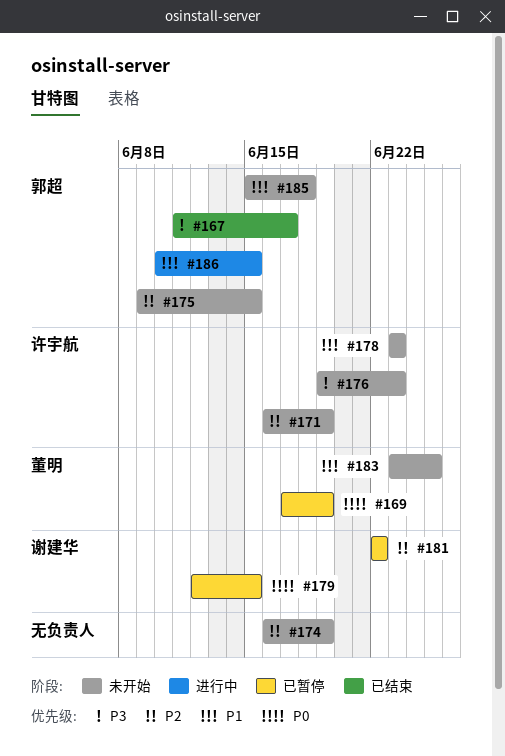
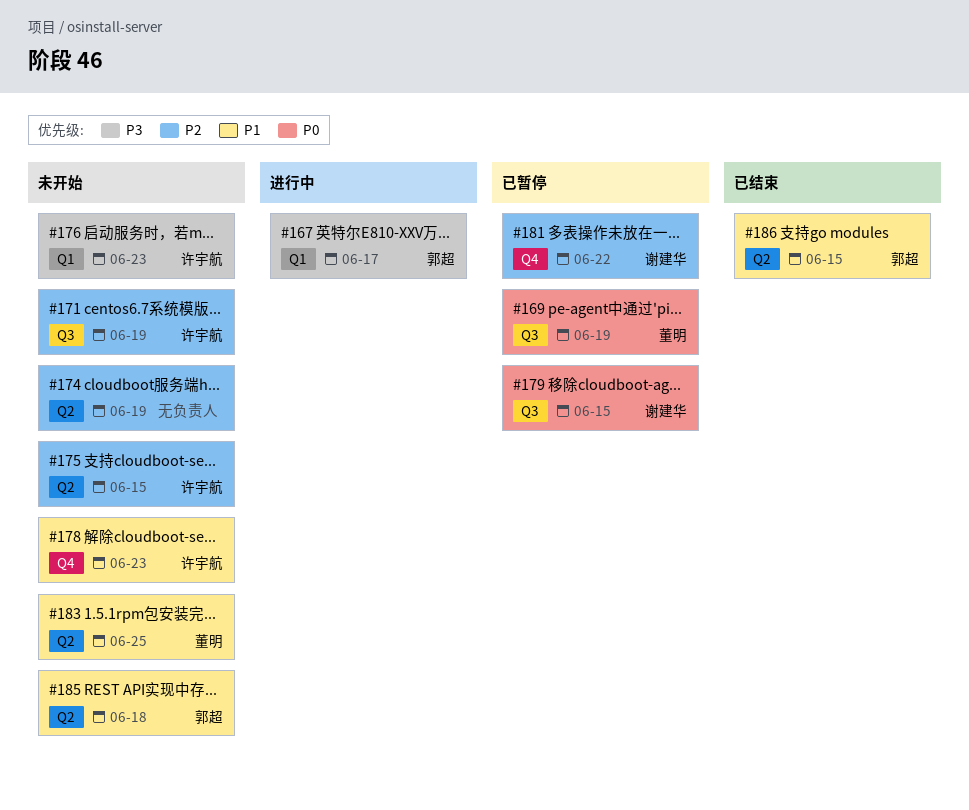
#167, status: 已结束 -> 进行中
#175, owner: 郭超 -> 许宇航
#186, status: 进行中 -> 已结束

